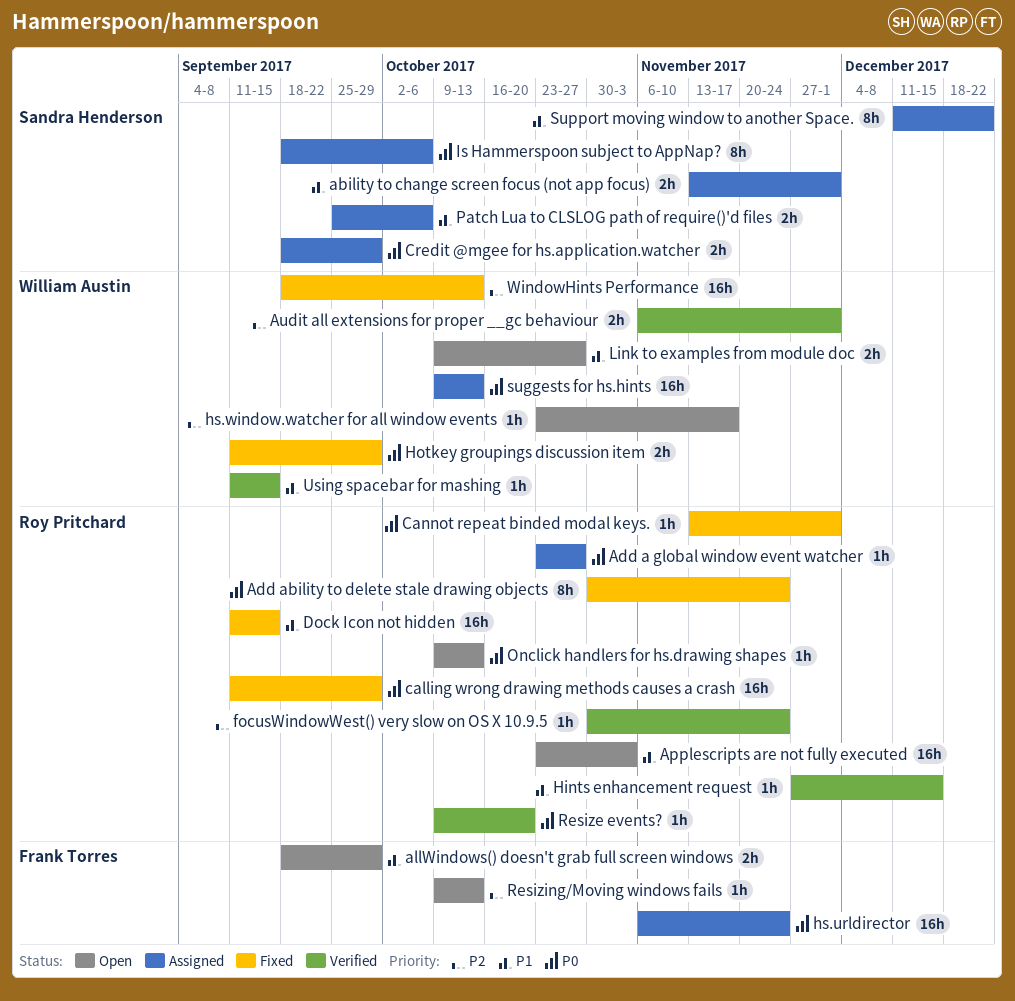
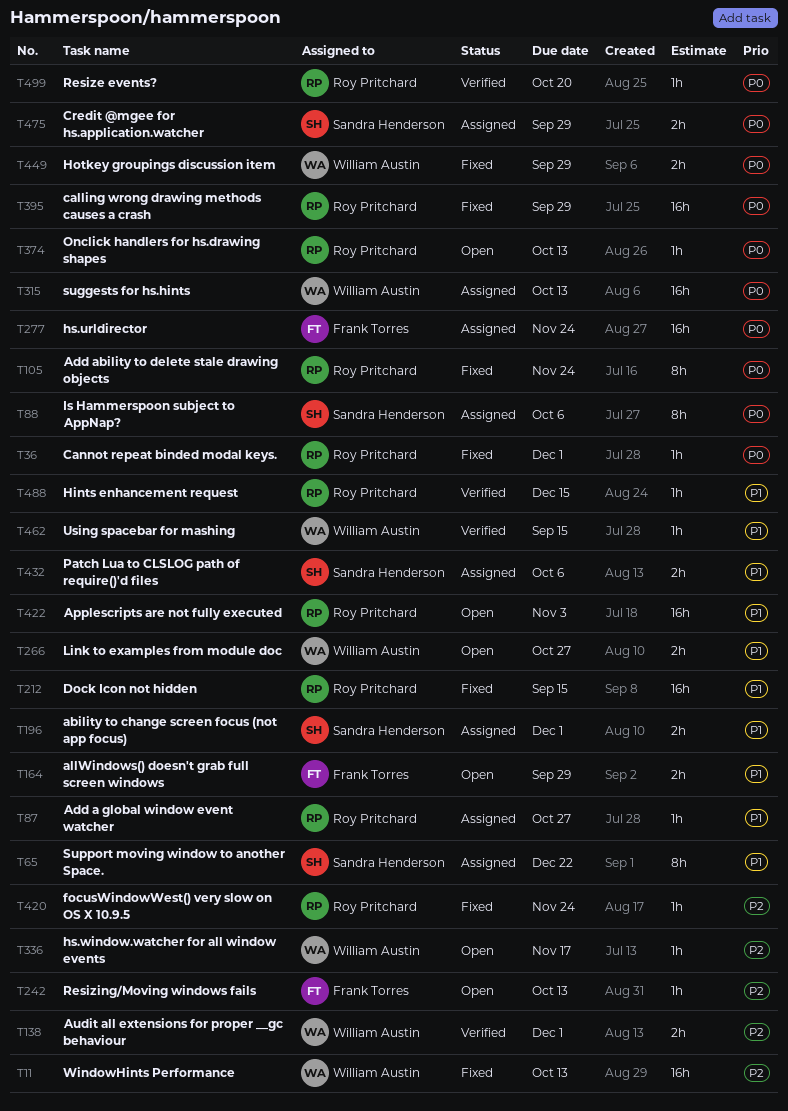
Add a global window event watcher, priority: P0 -> P1
focusWindowWest() very slow on OS X 10.9.5, status: Verified -> Fixed

